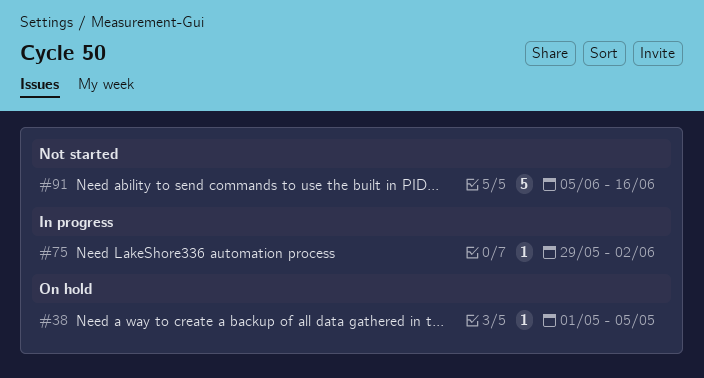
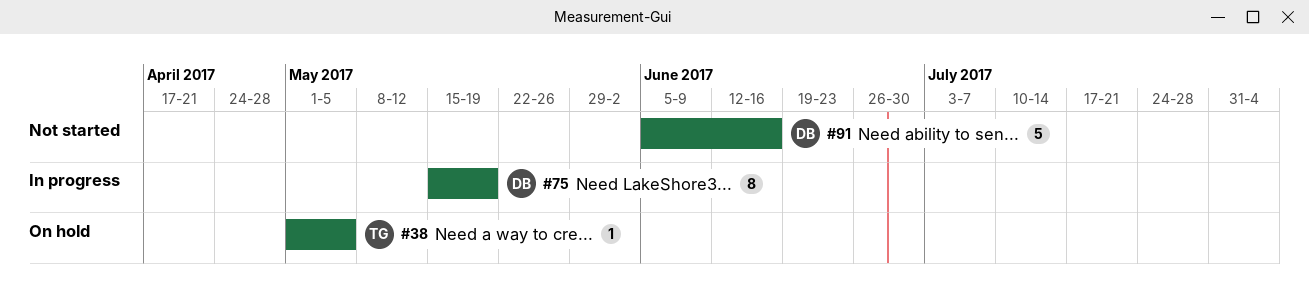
#75, estimate: 1 -> 8
#75, start: May 29 -> May 15
#75, due: Jun 2 -> May 19

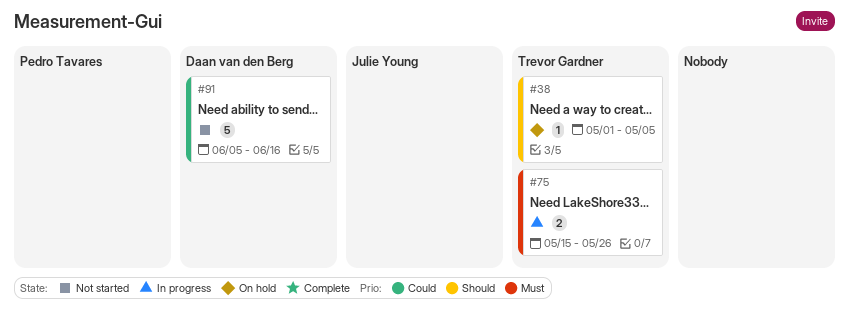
#75, owner: Daan van den Berg -> Trevor Gardner
#75, estimate: 8 -> 2
#75, due: May 19 -> May 26

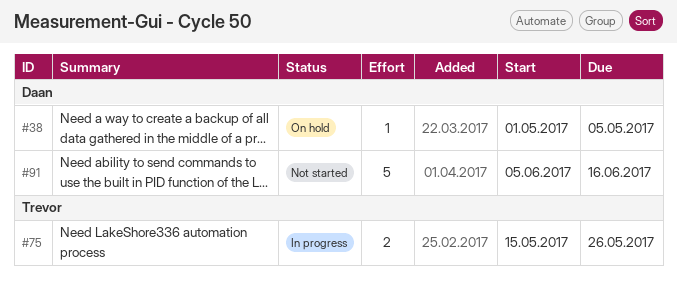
#38, owner: Trevor Gardner -> Daan van den Berg

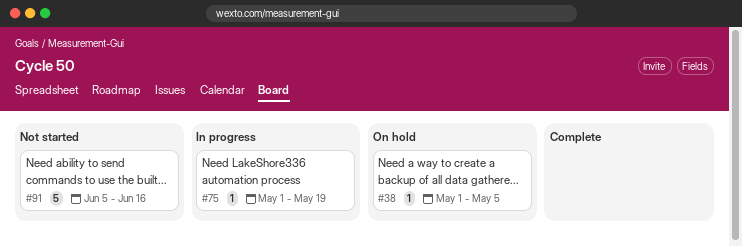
#75, estimate: 2 -> 1
#75, start: May 15 -> May 1
#75, due: May 26 -> May 19

